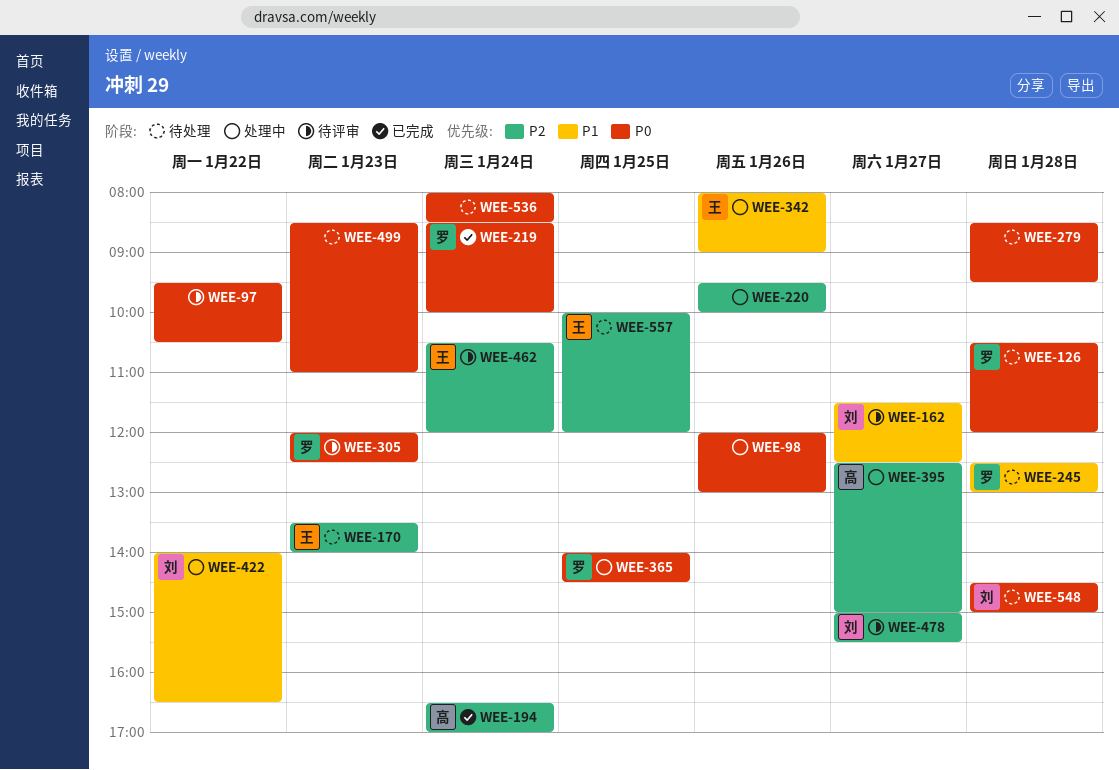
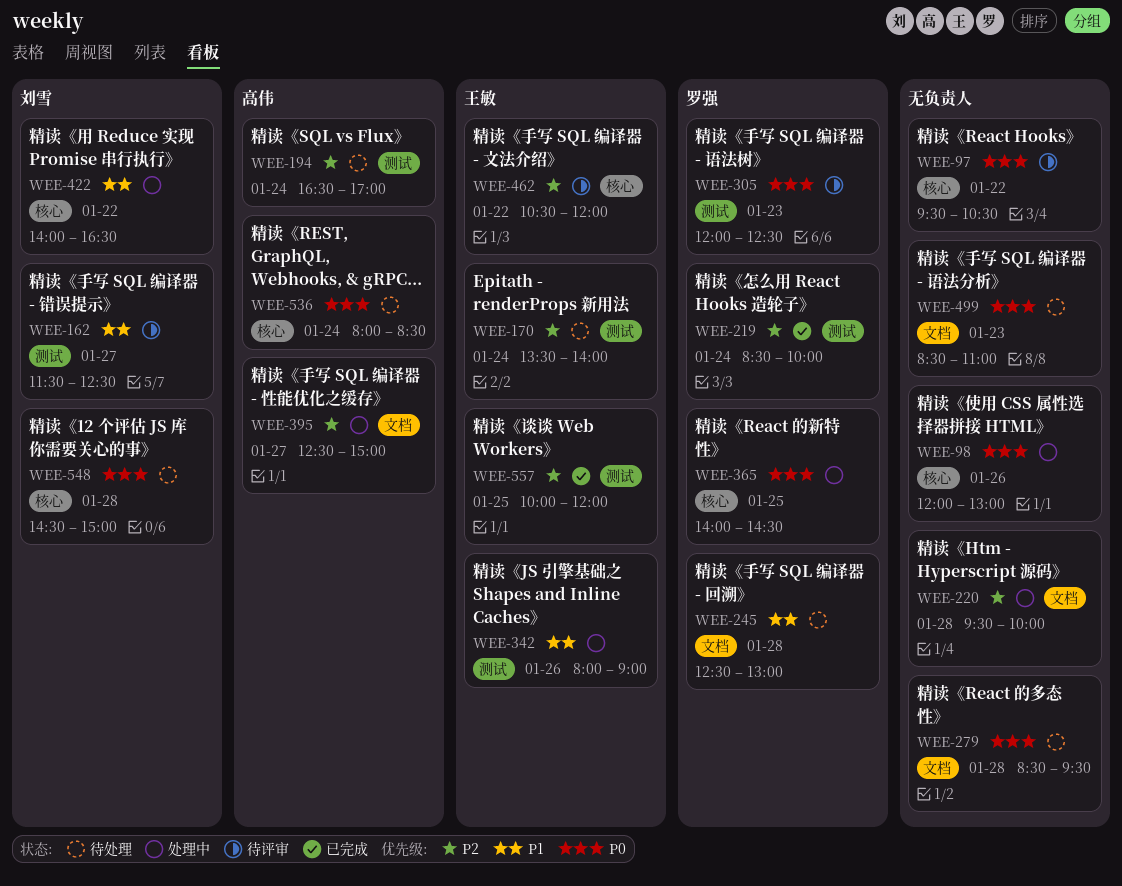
WEE-126: present -> none
WEE-170, day: Jan 23 -> Jan 24
WEE-194, status: 已完成 -> 待处理
WEE-219, priority: P0 -> P2
WEE-220, day: Jan 26 -> Jan 28
WEE-462, day: Jan 24 -> Jan 22
WEE-478: present -> none
WEE-536, owner: none -> 高伟
WEE-557, status: 待处理 -> 已完成

